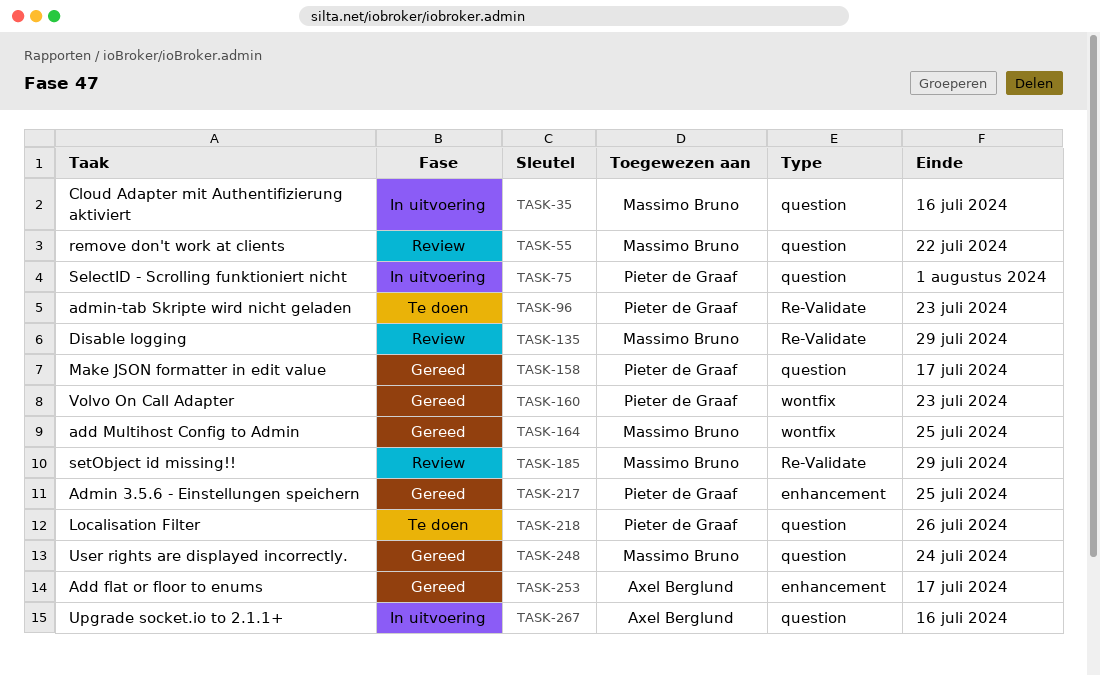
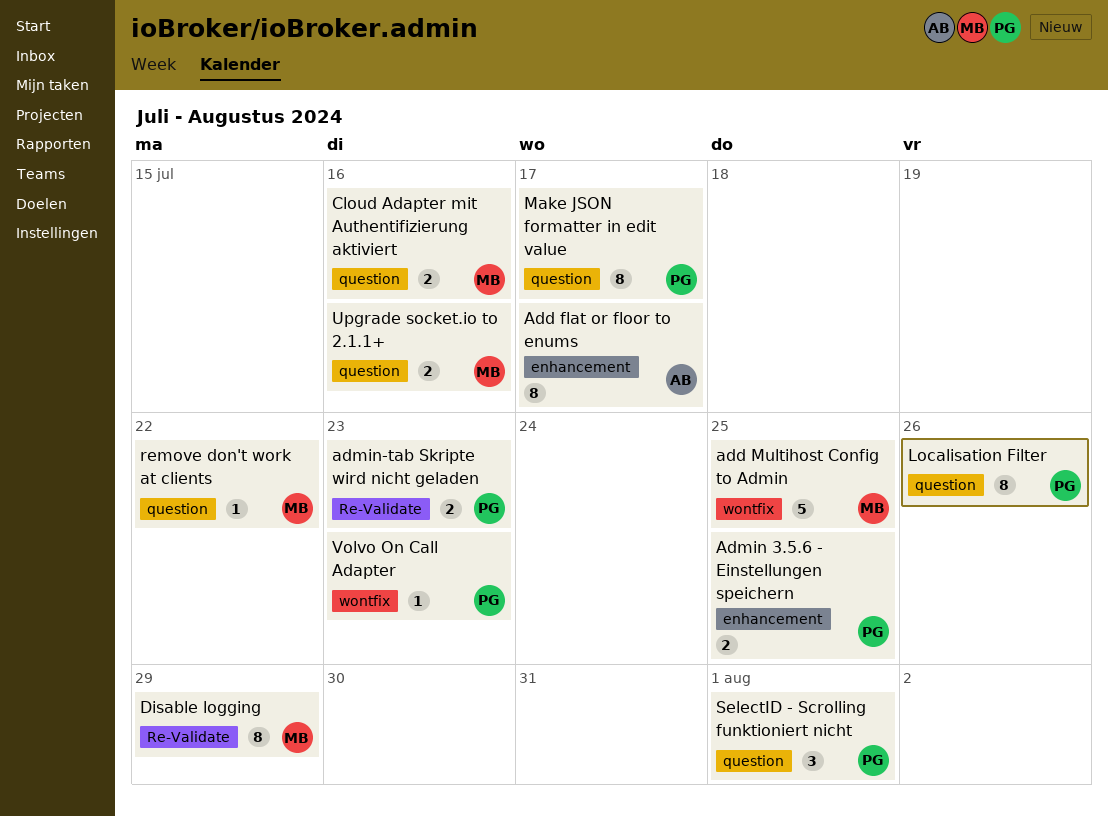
setObject id missing!!: present -> none
Upgrade socket.io to 2.1.1+, owner: Axel Berglund -> Massimo Bruno
User rights are displayed incorrectly.: present -> none

